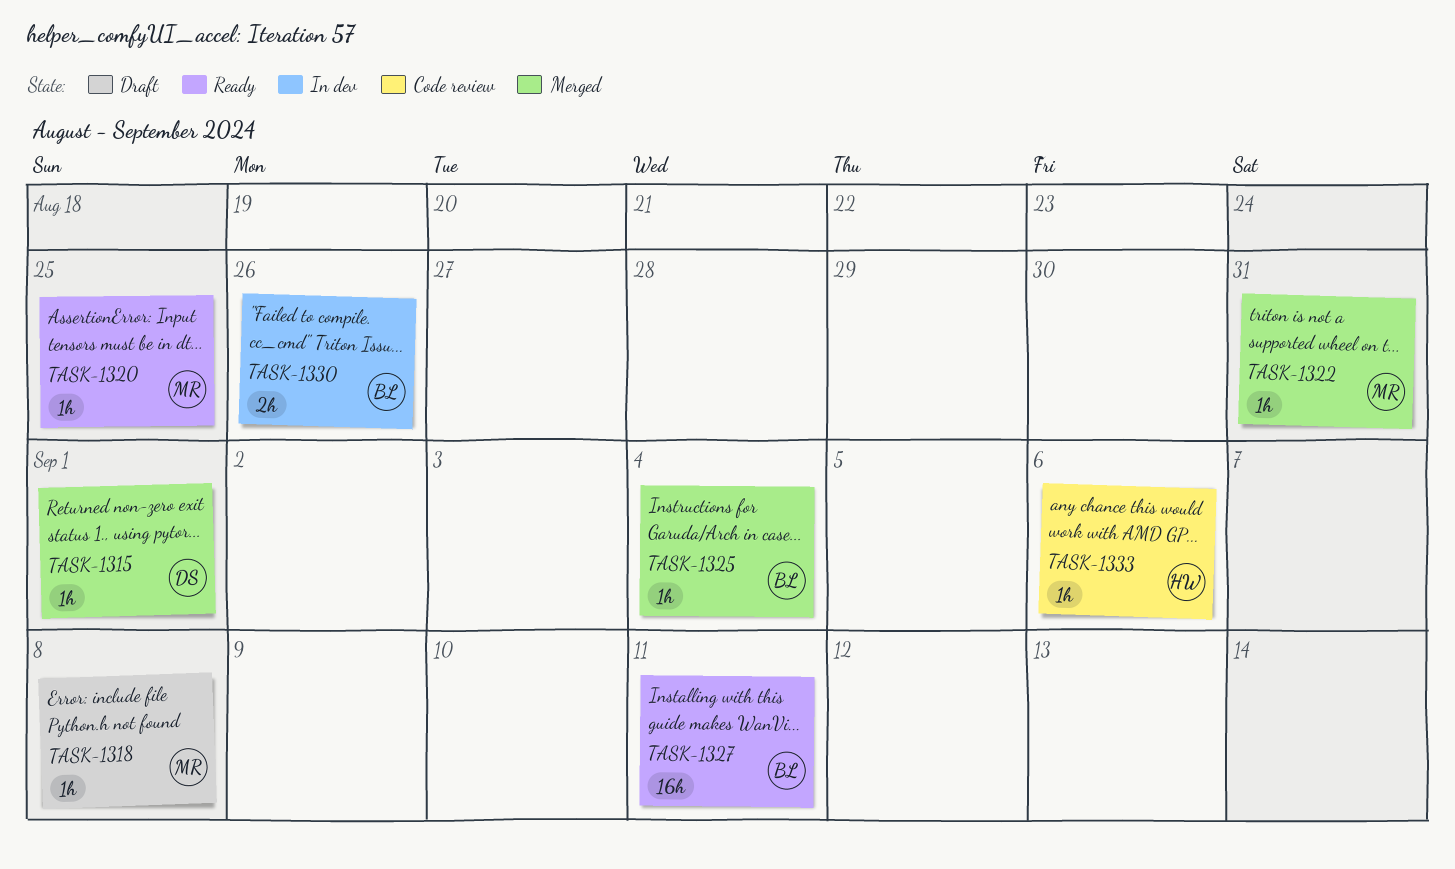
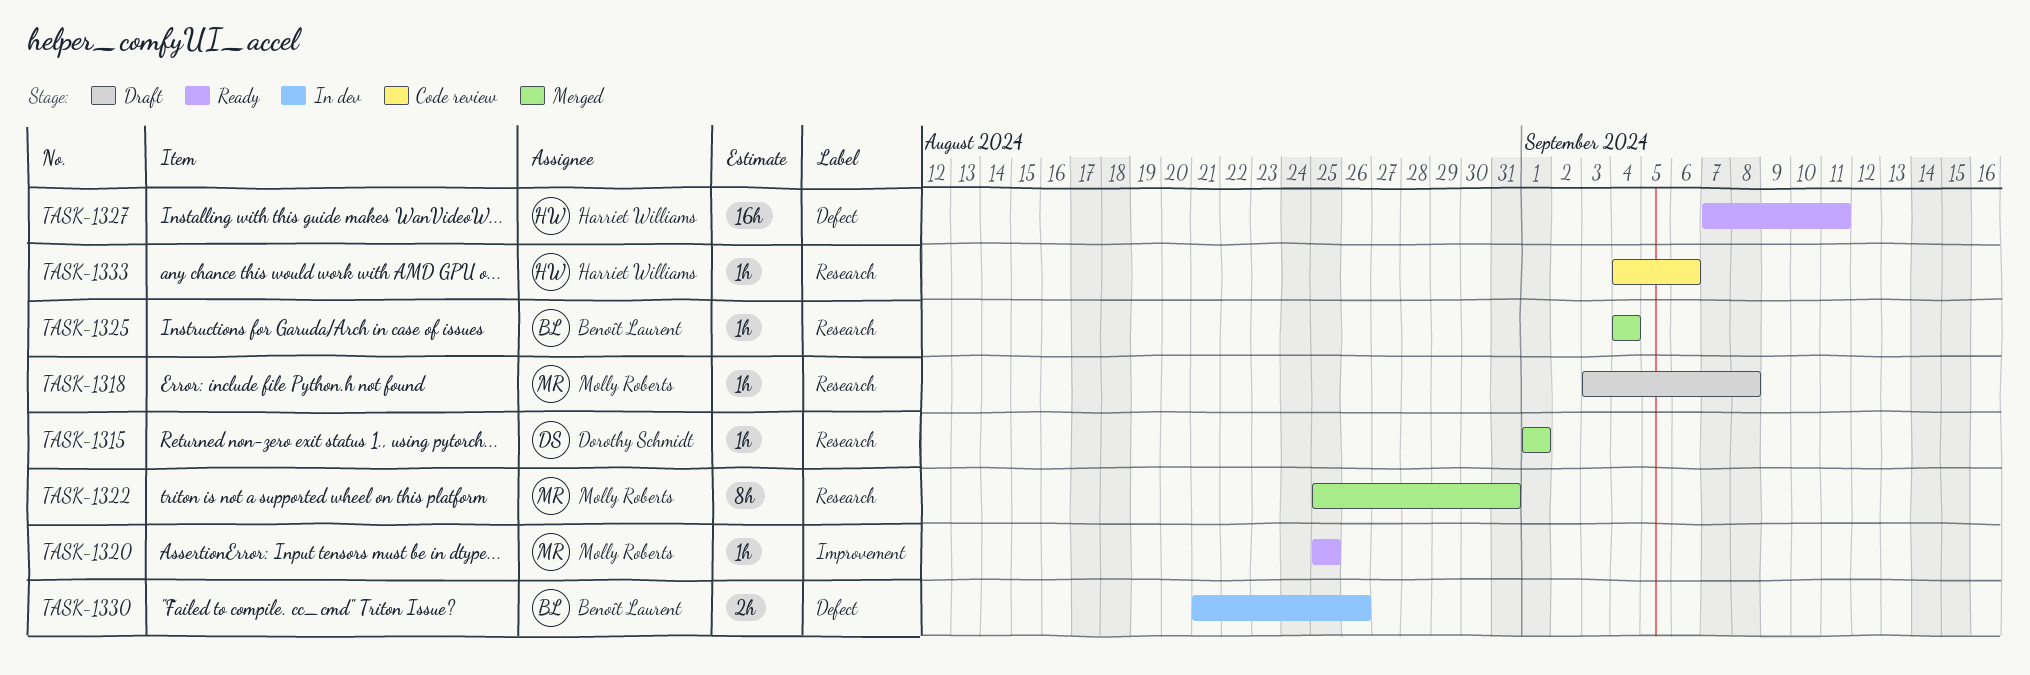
TASK-1322, estimate: 1h -> 8h
TASK-1327, owner: Benoît Laurent -> Harriet Williams

